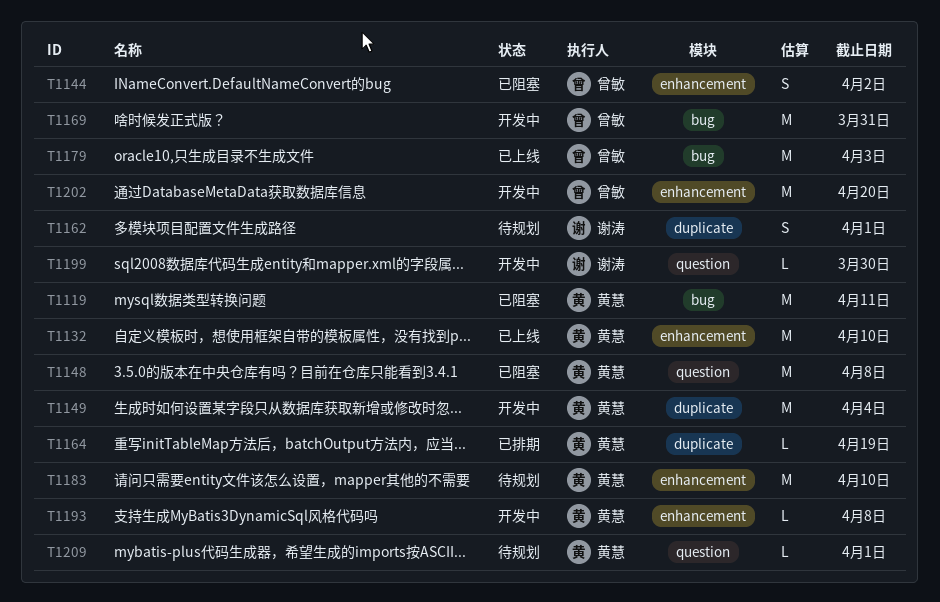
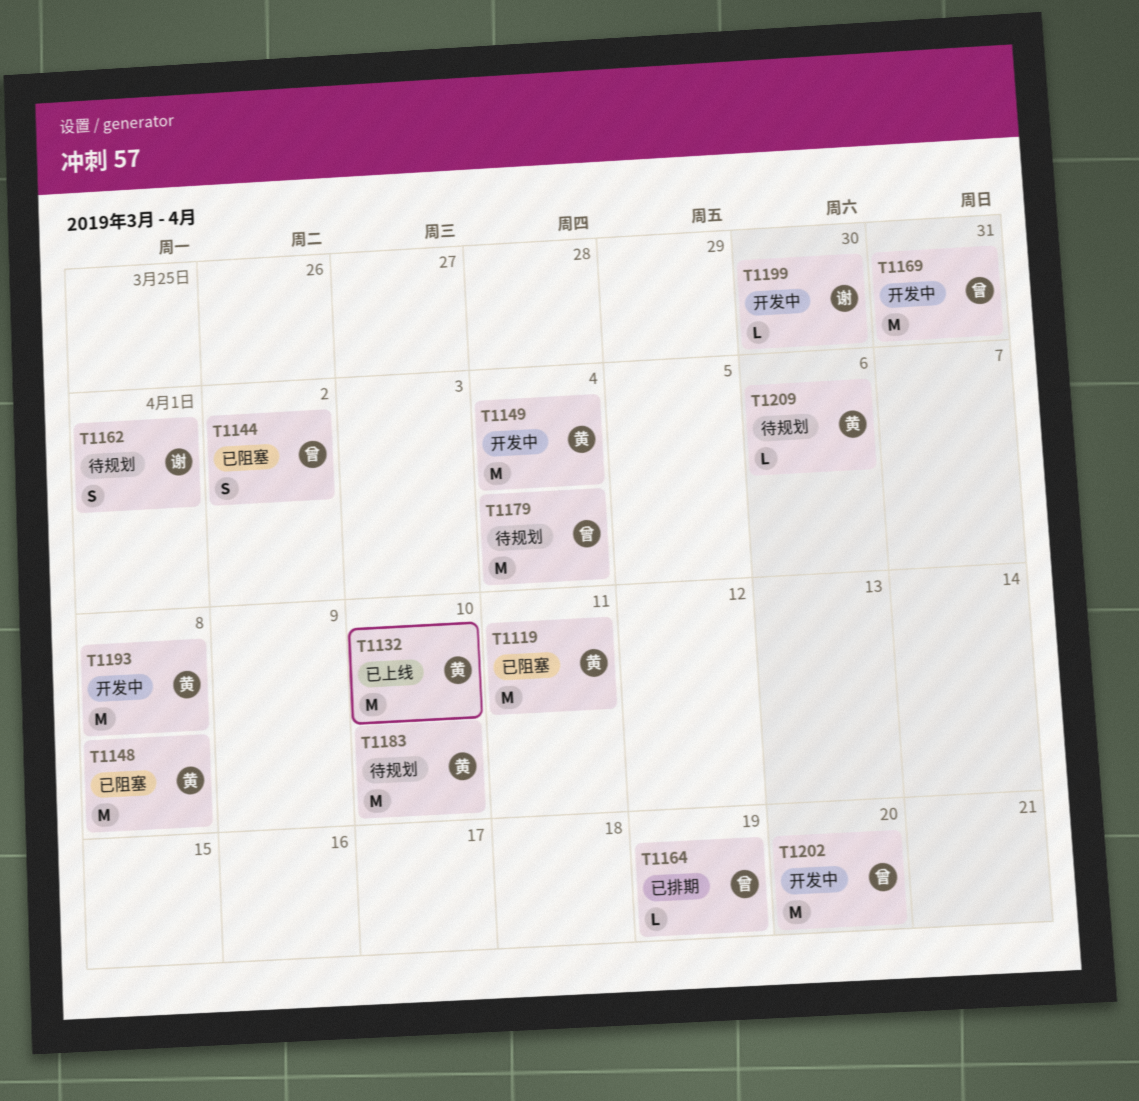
T1164, owner: 黄慧 -> 曾敏
T1179, status: 已上线 -> 待规划
T1179, due: Apr 3 -> Apr 4
T1193, estimate: L -> M
T1209, due: Apr 1 -> Apr 6

